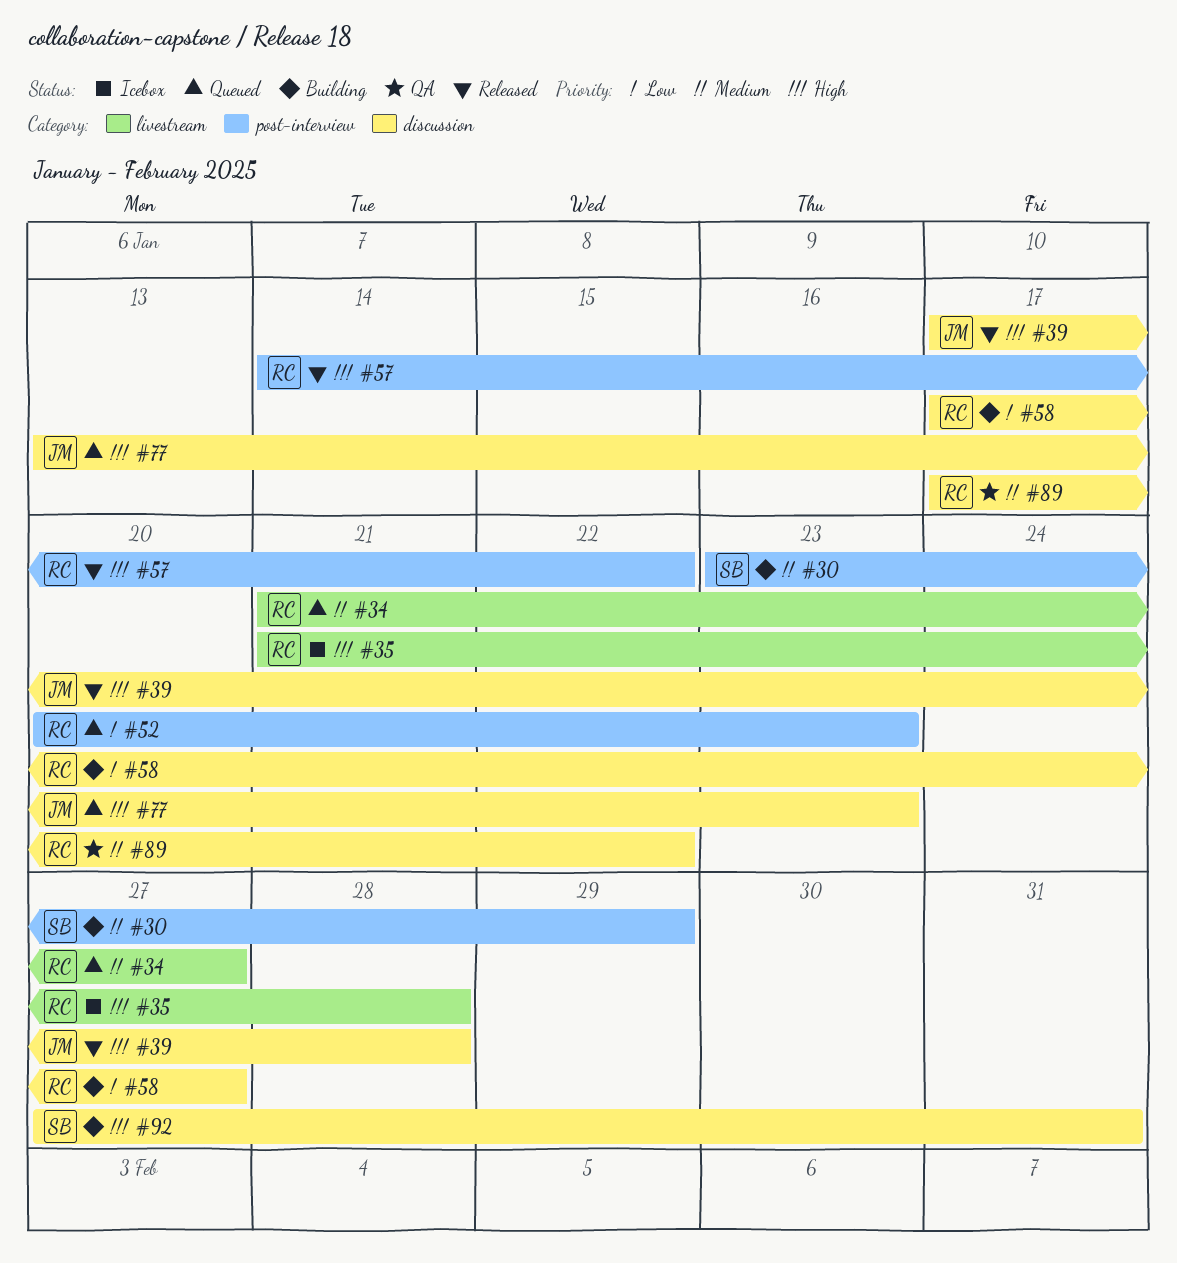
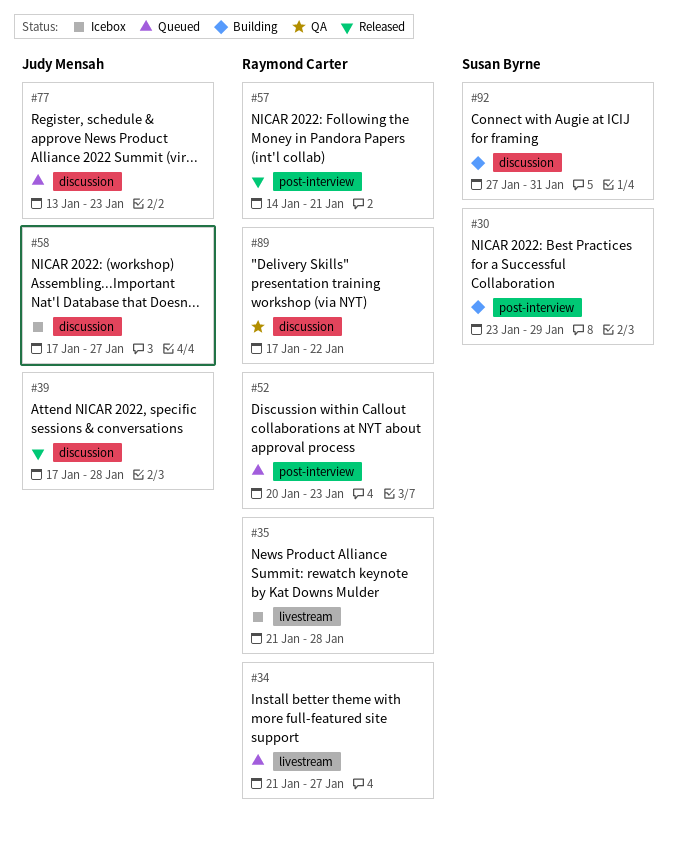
#57, due: Jan 22 -> Jan 21
#58, status: Building -> Icebox
#58, owner: Raymond Carter -> Judy Mensah

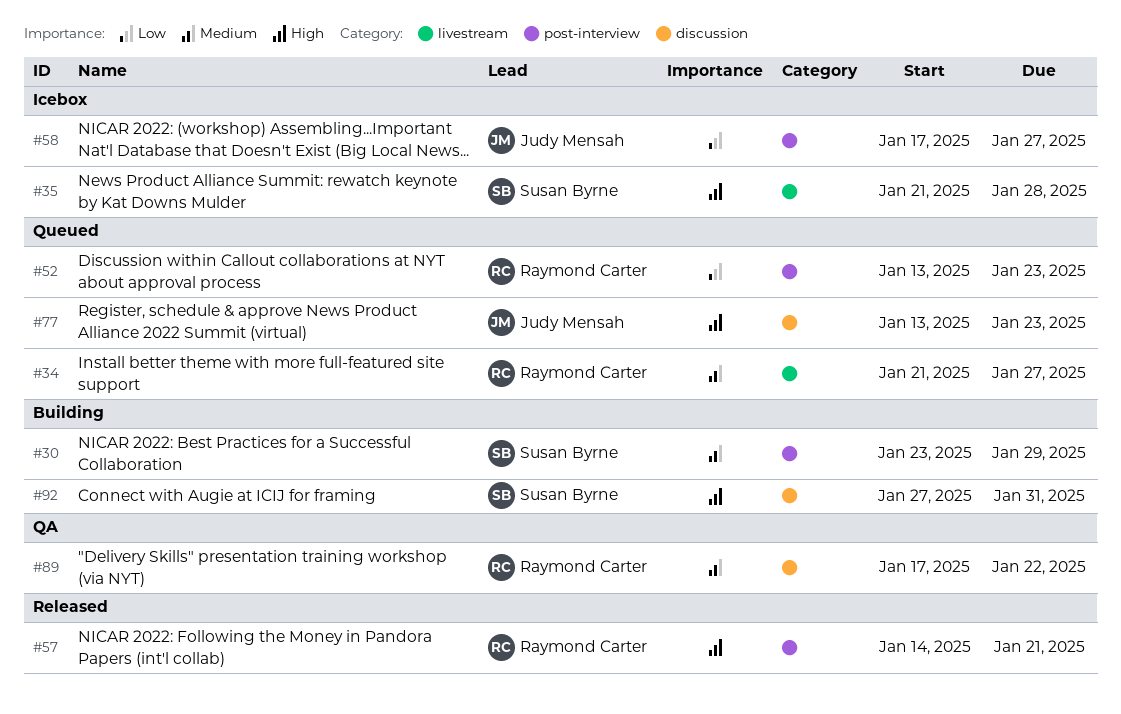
#35, owner: Raymond Carter -> Susan Byrne
#39: present -> none
#52, start: Jan 20 -> Jan 13
#58, label: discussion -> post-interview

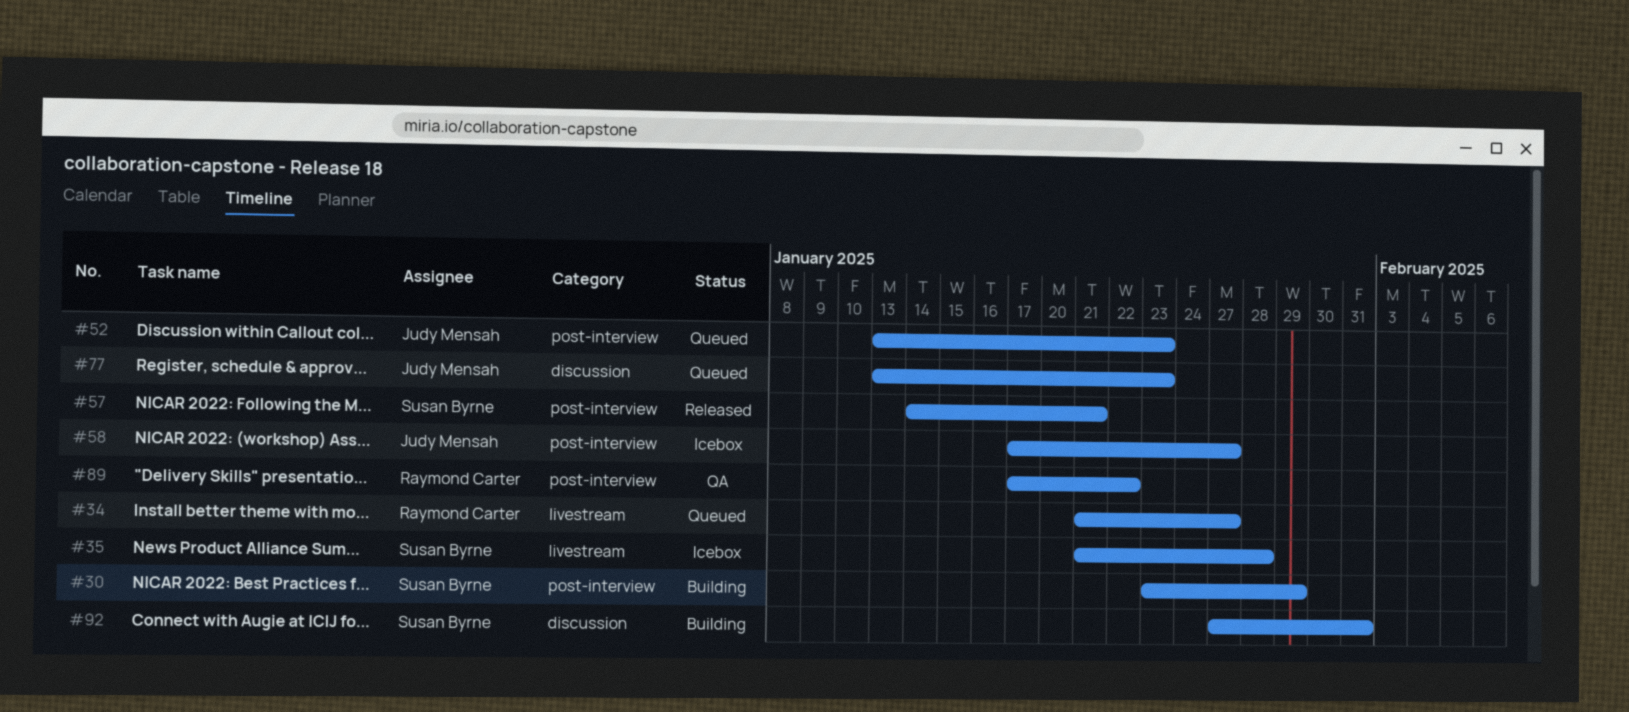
#52, owner: Raymond Carter -> Judy Mensah
#57, owner: Raymond Carter -> Susan Byrne
#89, label: discussion -> post-interview

